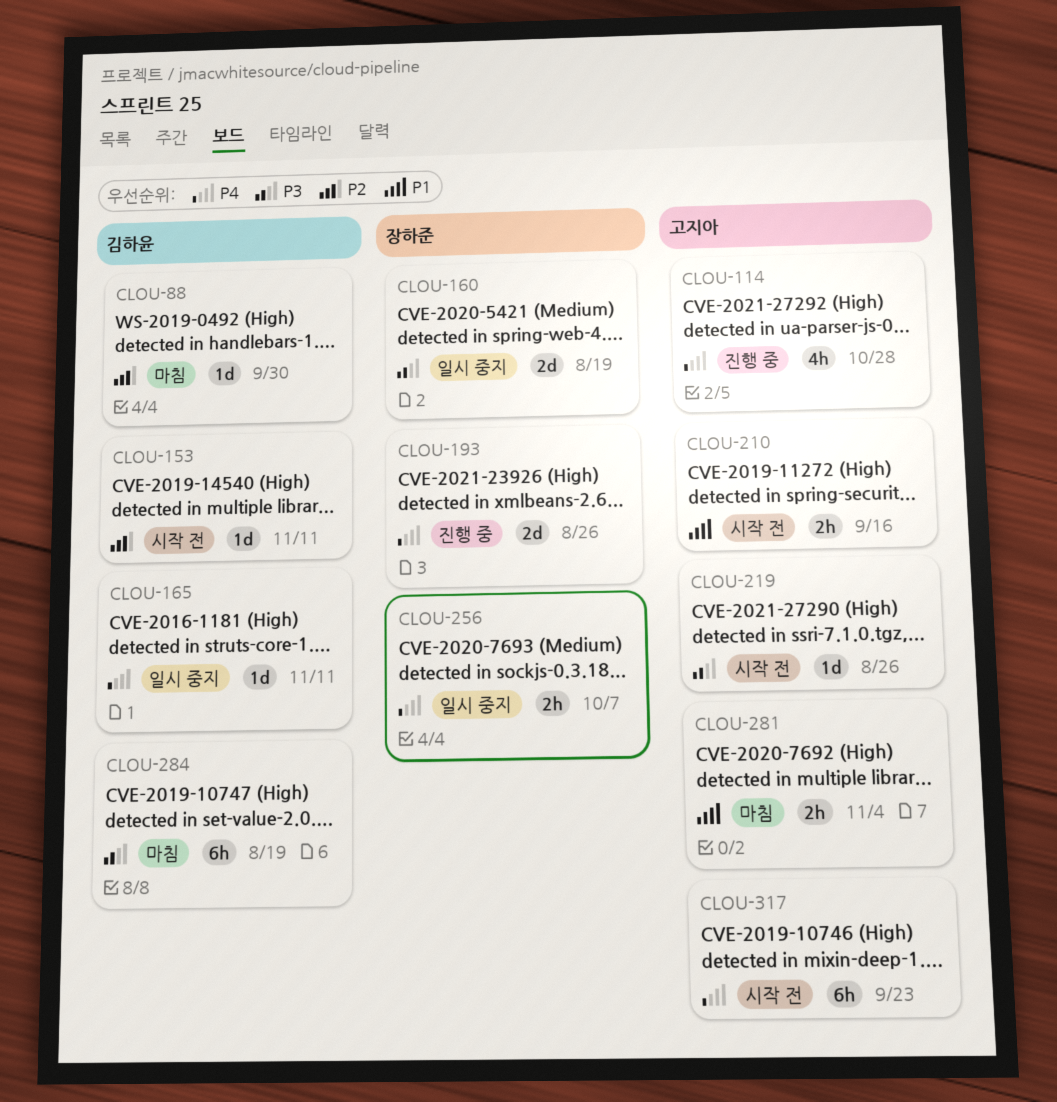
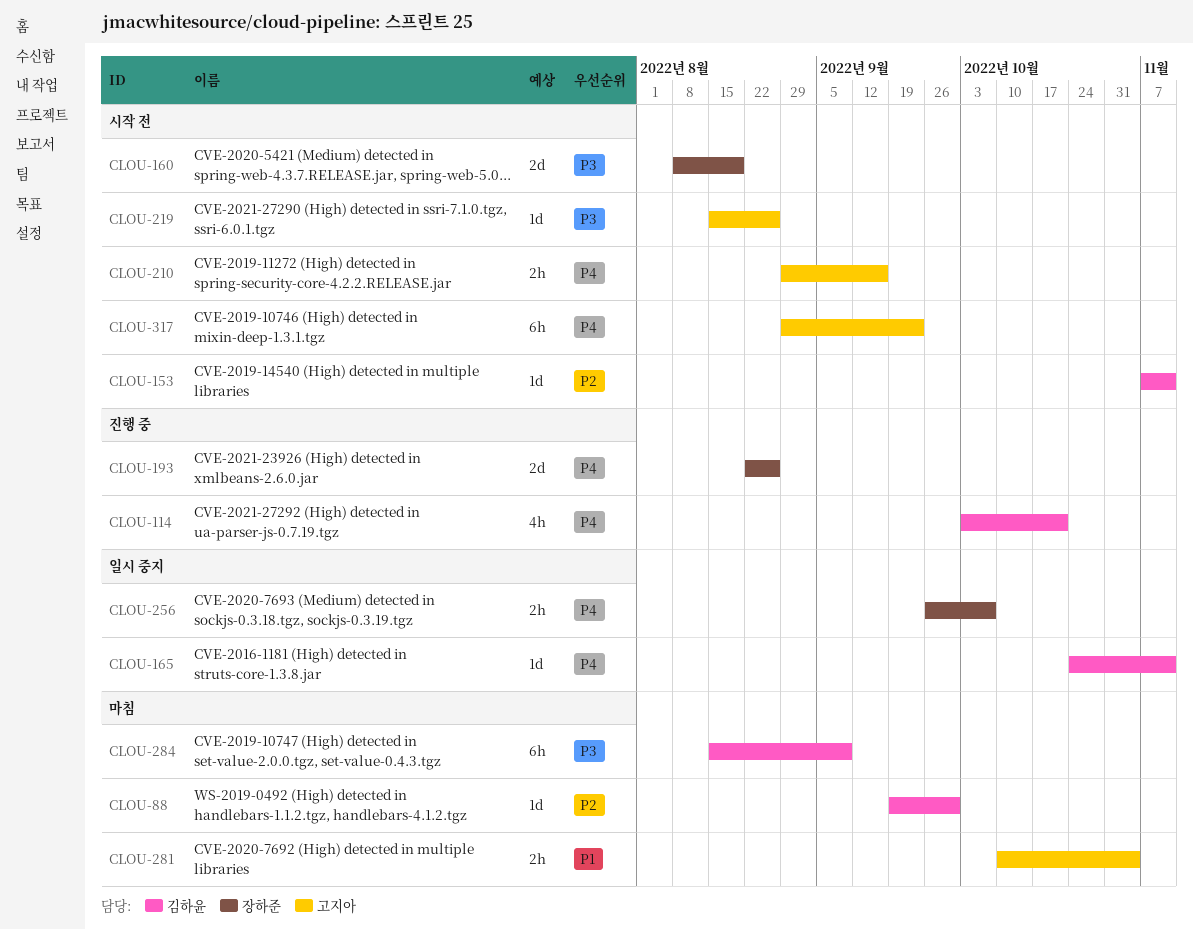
CLOU-114, owner: 고지아 -> 김하윤
CLOU-114, due: Oct 28 -> Oct 21
CLOU-160, status: 일시 중지 -> 시작 전
CLOU-210, priority: P1 -> P4
CLOU-284, due: Aug 19 -> Sep 9

